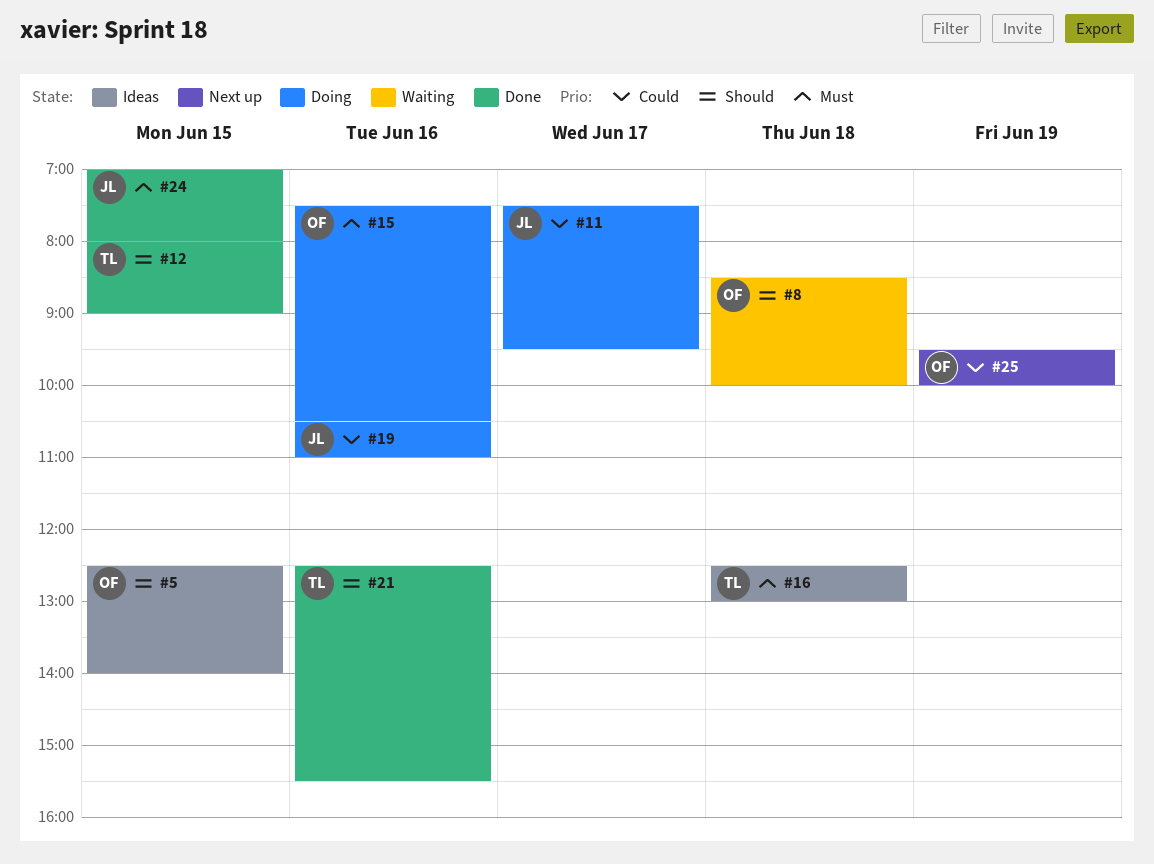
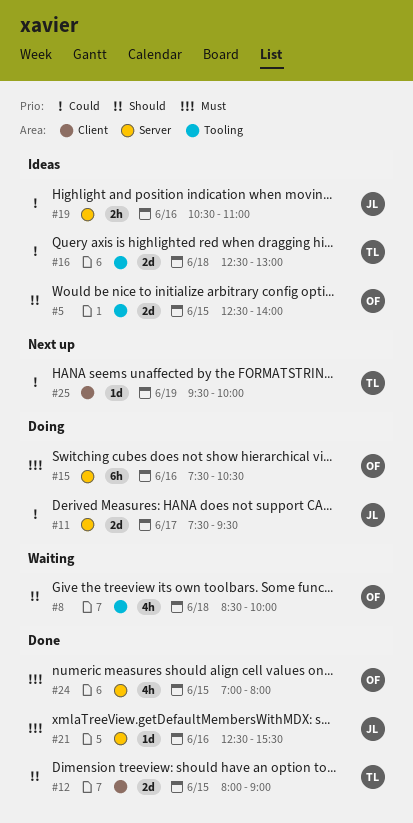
#16, priority: Must -> Could
#19, status: Doing -> Ideas
#21, owner: TL -> JL
#21, priority: Should -> Must
#24, owner: JL -> OF
#25, owner: OF -> TL

